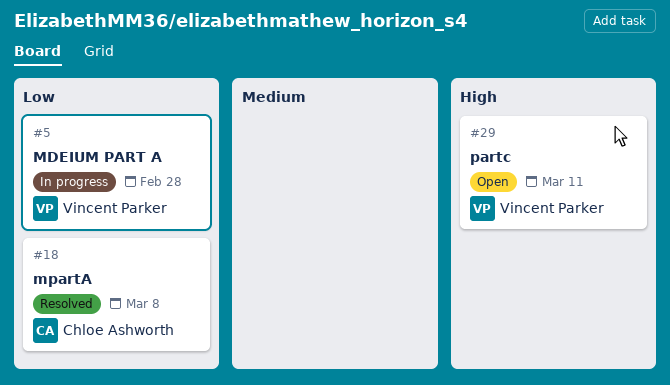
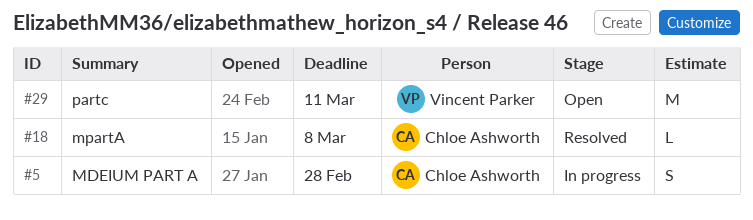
#5, owner: Vincent Parker -> Chloe Ashworth

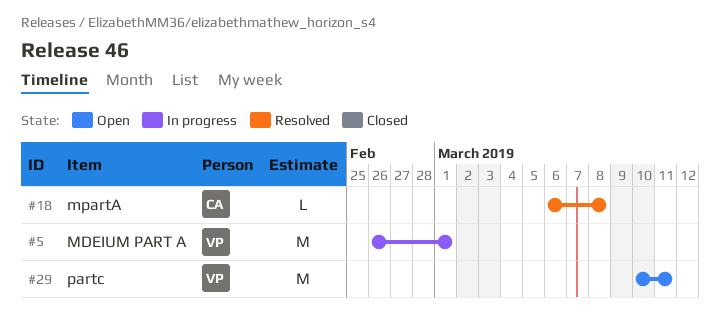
#5, owner: Chloe Ashworth -> Vincent Parker
#5, estimate: S -> M
#5, due: Feb 28 -> Mar 1

